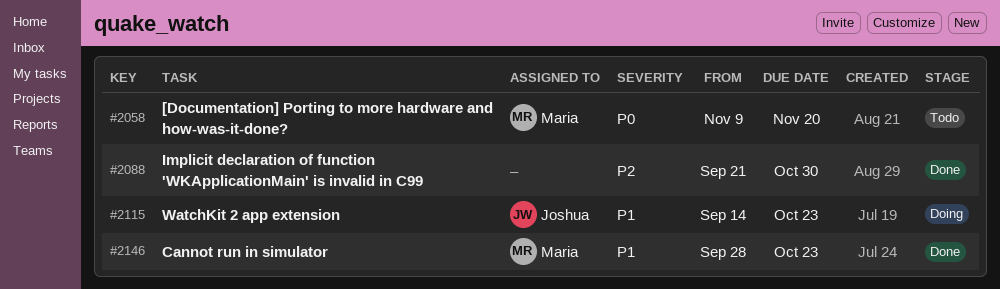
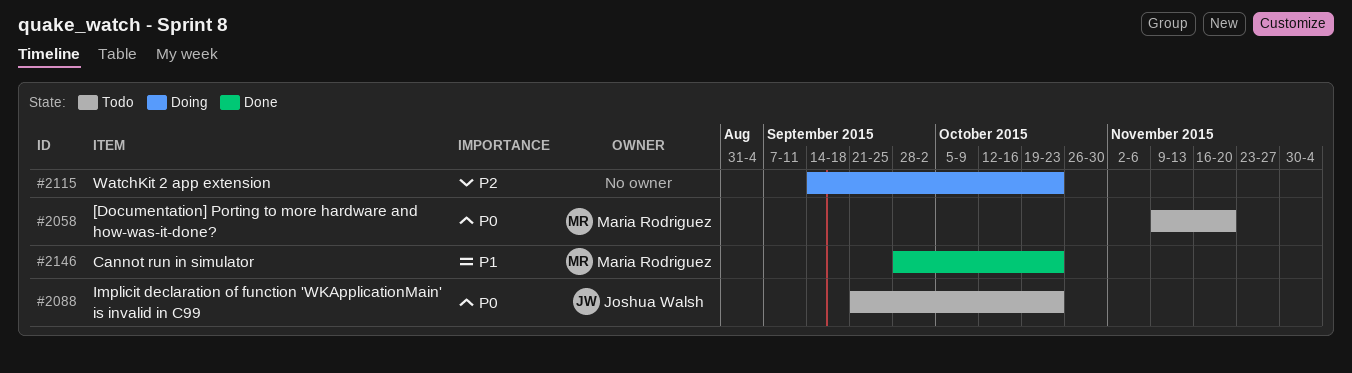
#2088, status: Done -> Todo
#2088, owner: none -> Joshua Walsh
#2088, priority: P2 -> P0
#2088, due: Oct 30 -> Oct 23
#2115, owner: Joshua Walsh -> none
#2115, priority: P1 -> P2

